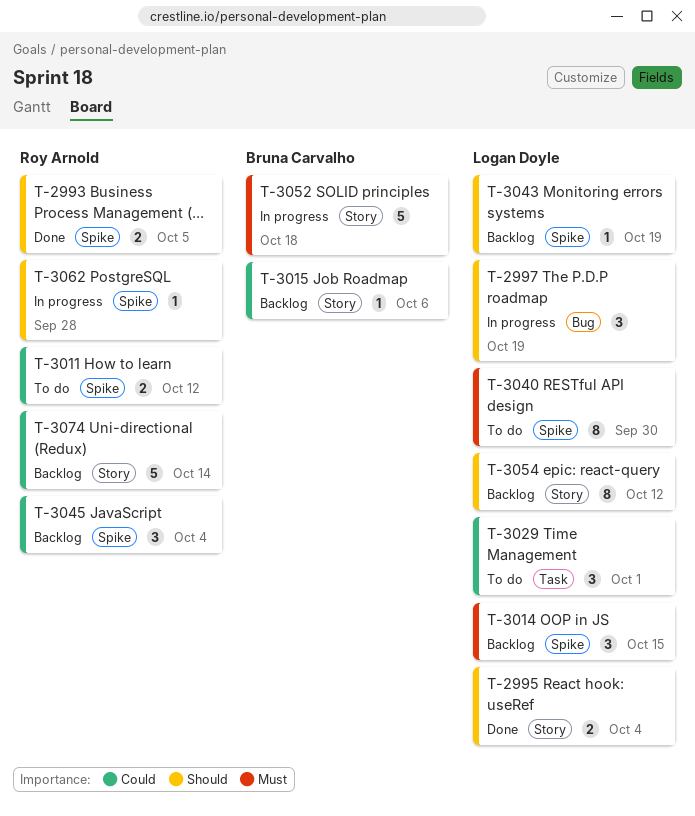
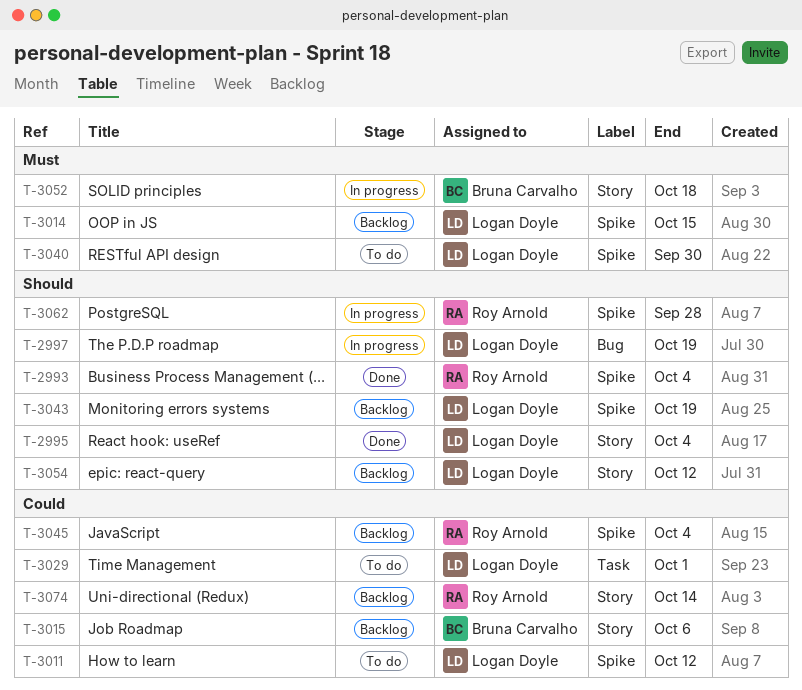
T-2993, due: Oct 5 -> Oct 4
T-3011, owner: Roy Arnold -> Logan Doyle

